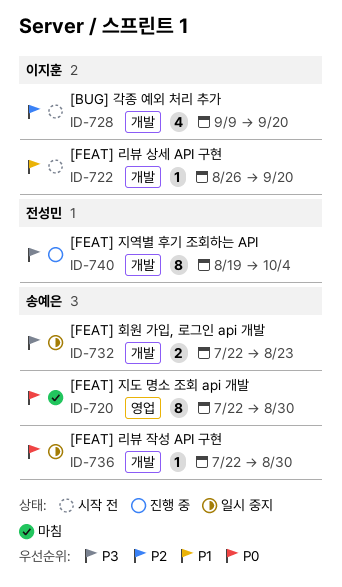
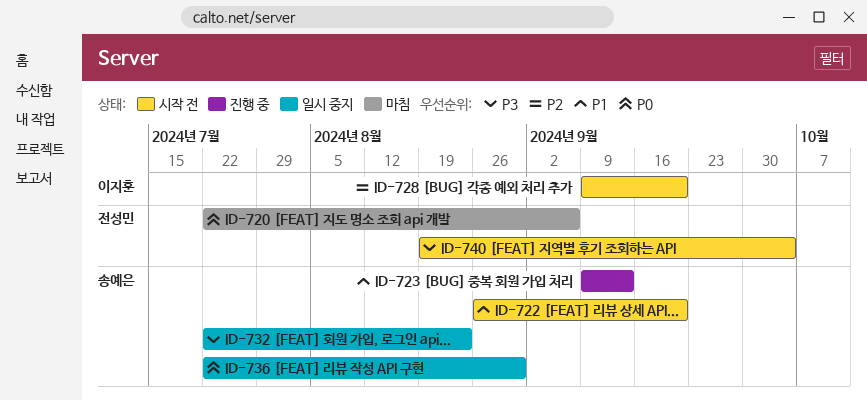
ID-720, owner: 송예은 -> 전성민
ID-720, due: Aug 30 -> Sep 6
ID-722, owner: 이지훈 -> 송예은
ID-723: none -> present
ID-740, status: 진행 중 -> 시작 전

